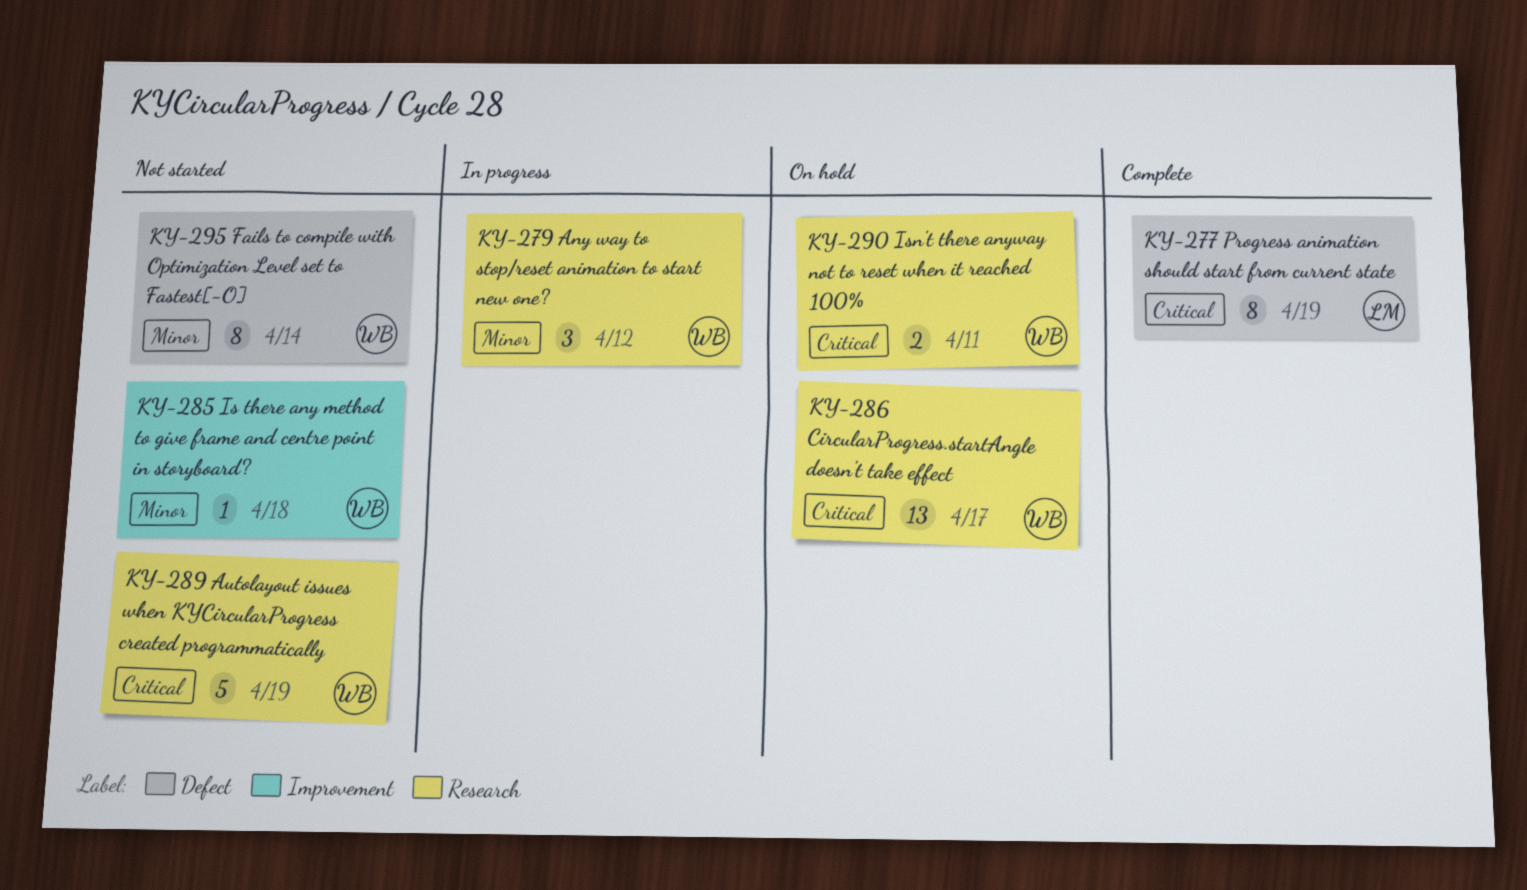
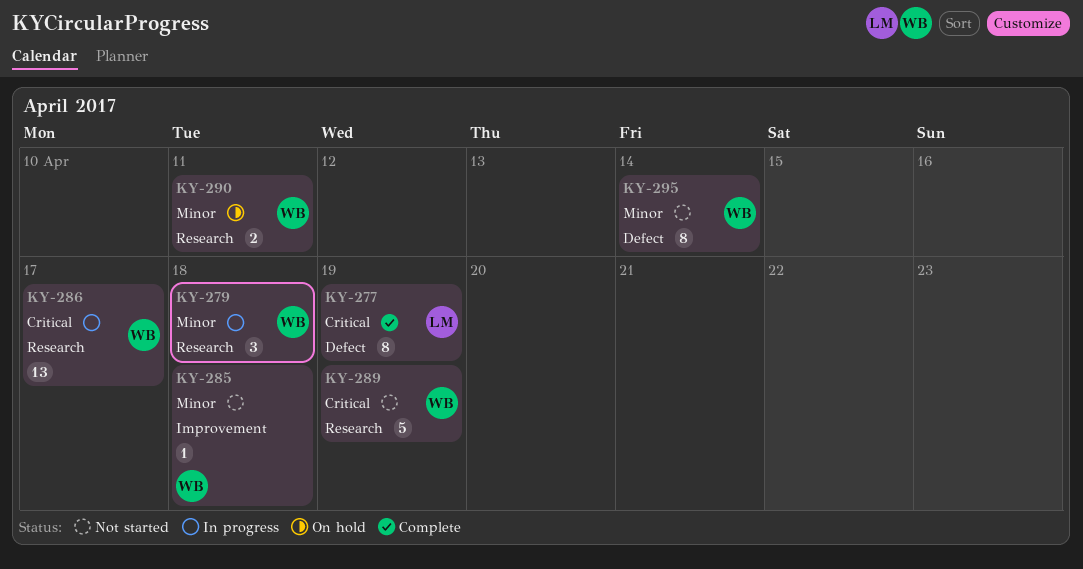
KY-279, due: Apr 12 -> Apr 18
KY-286, status: On hold -> In progress
KY-290, priority: Critical -> Minor

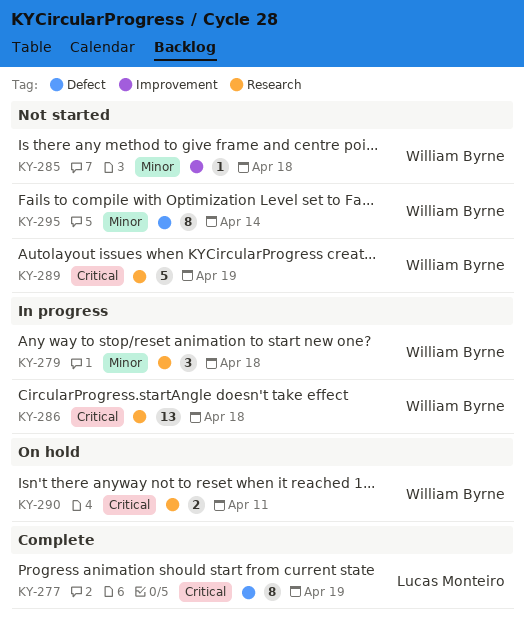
KY-286, due: Apr 17 -> Apr 18
KY-290, priority: Minor -> Critical

